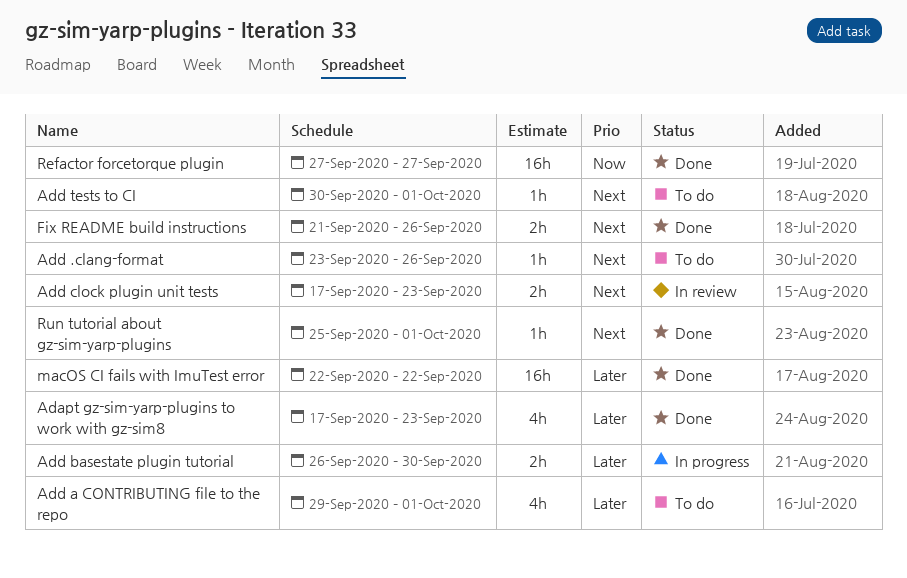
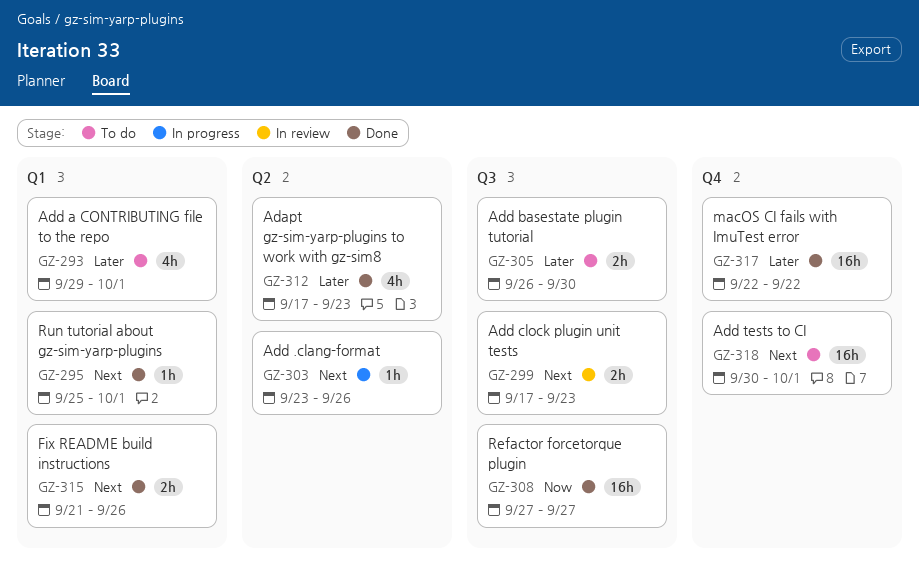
Add .clang-format, status: To do -> In progress
Add basestate plugin tutorial, status: In progress -> To do
Add tests to CI, estimate: 1h -> 16h

